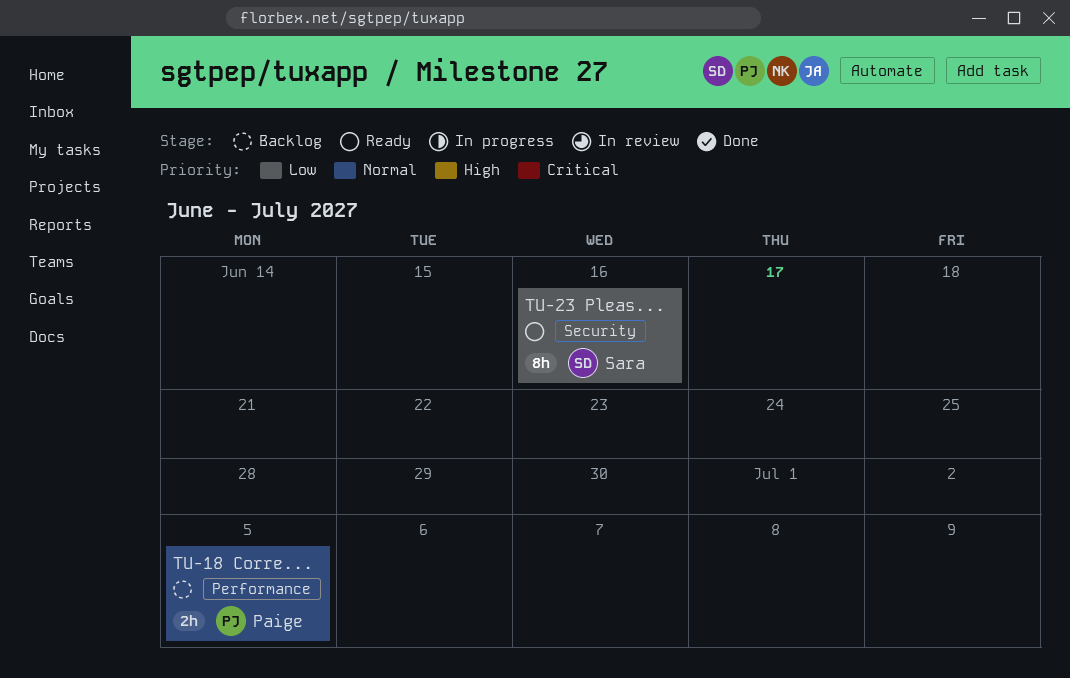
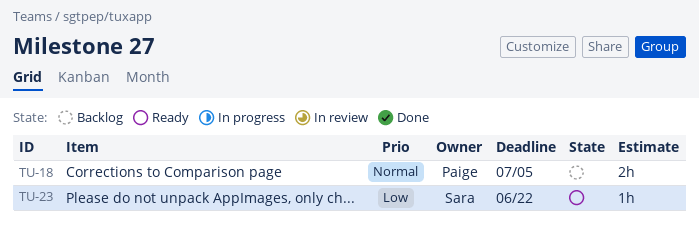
TU-23, estimate: 8h -> 1h
TU-23, due: Jun 16 -> Jun 22

